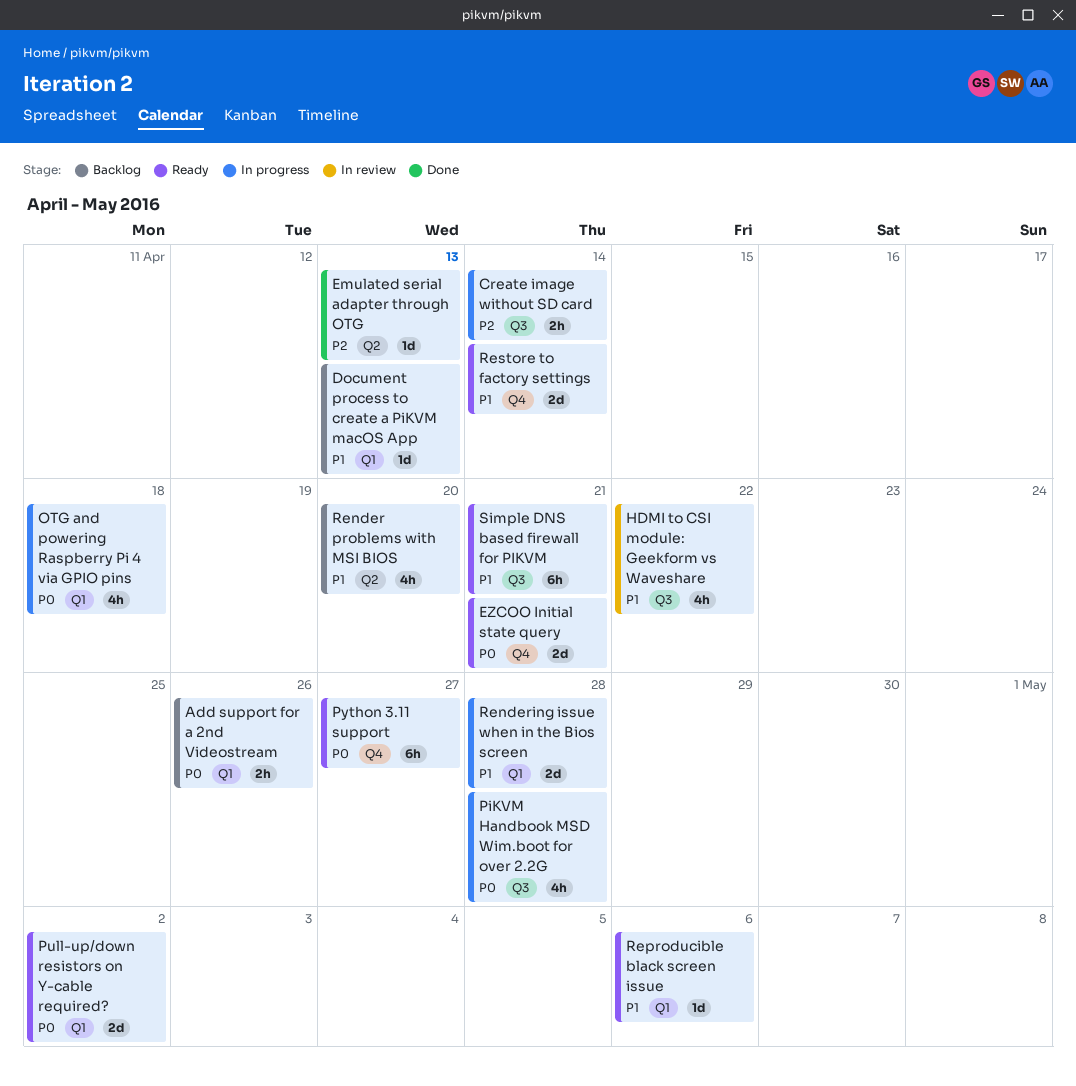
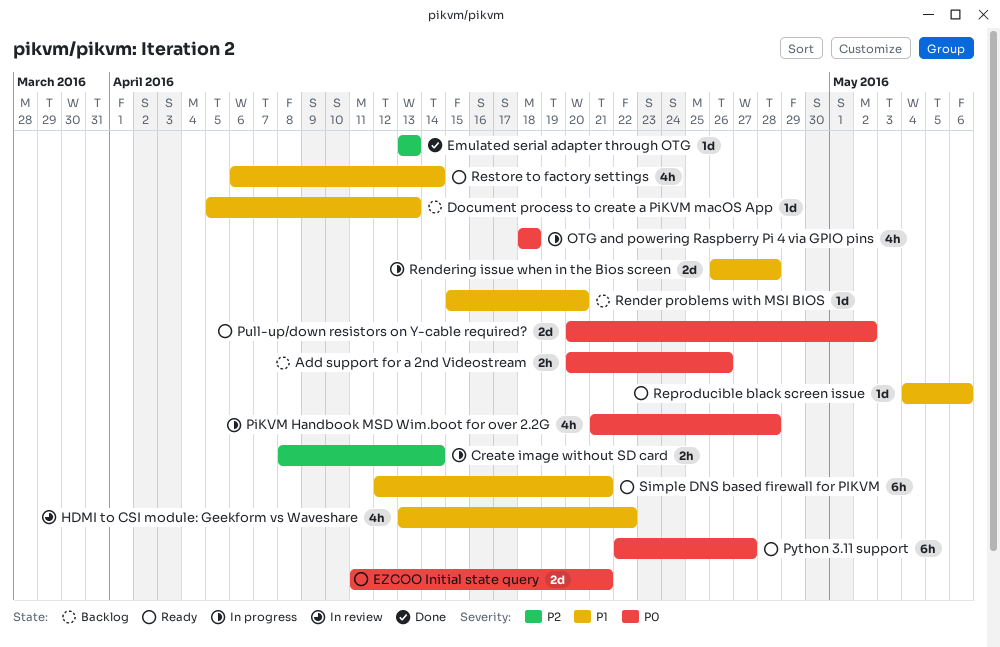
Render problems with MSI BIOS, estimate: 4h -> 1d
Restore to factory settings, estimate: 2d -> 4h

